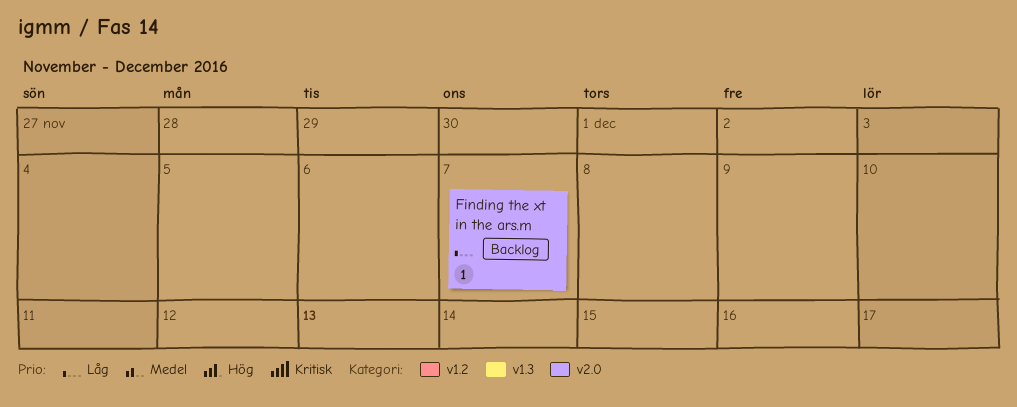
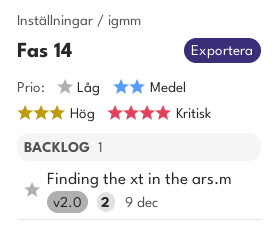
Finding the xt in the ars.m, estimate: 1 -> 2
Finding the xt in the ars.m, due: Dec 7 -> Dec 9

